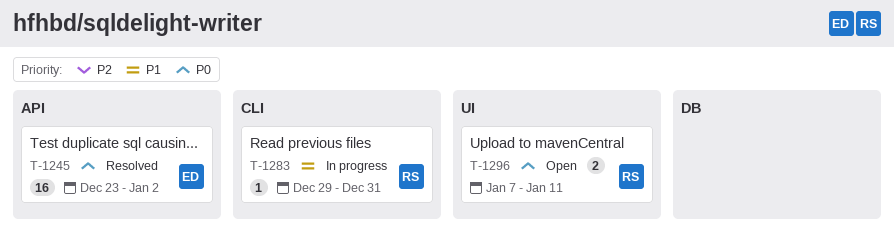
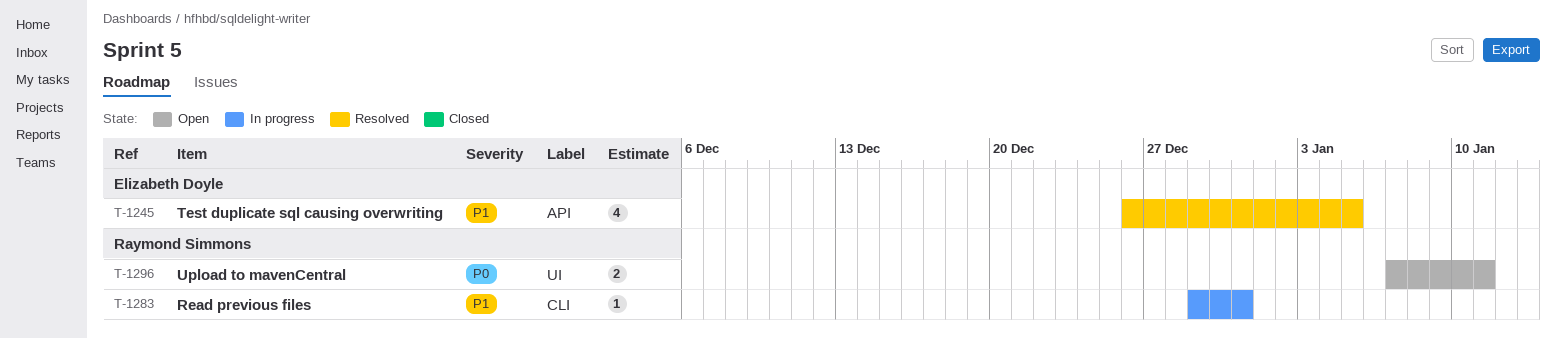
T-1245, priority: P0 -> P1
T-1245, estimate: 16 -> 4
T-1245, start: Dec 23 -> Dec 26
T-1245, due: Jan 2 -> Jan 5

